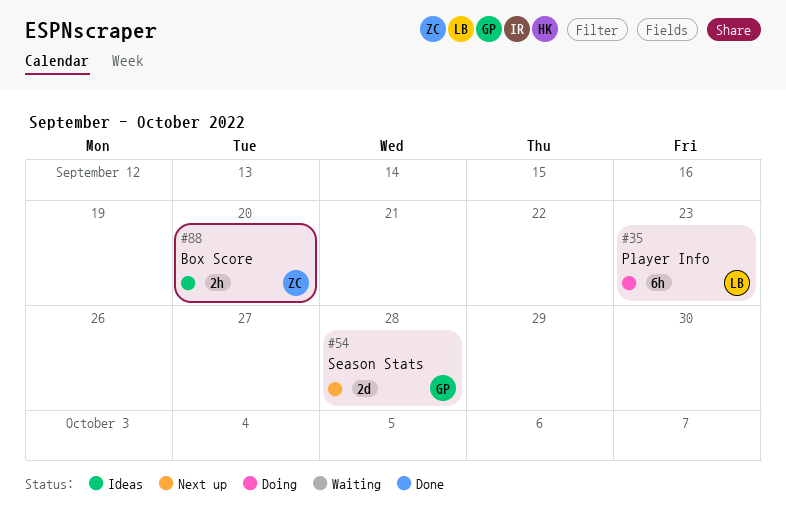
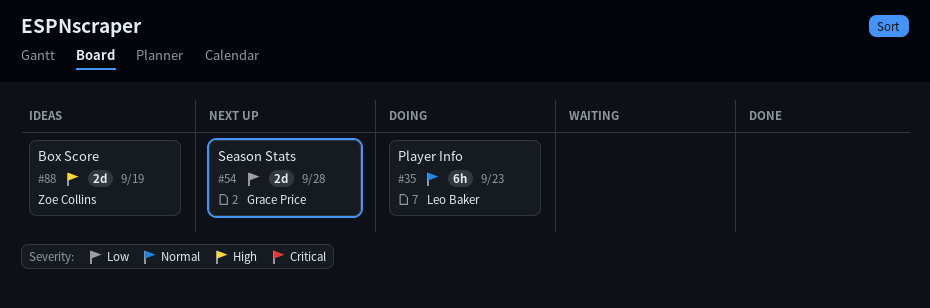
#88, estimate: 2h -> 2d
#88, due: Sep 20 -> Sep 19

